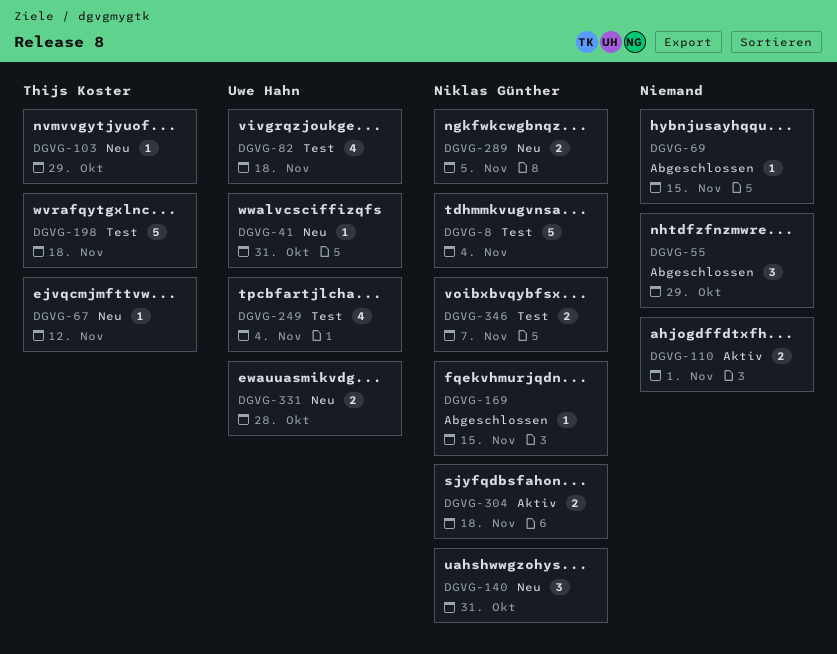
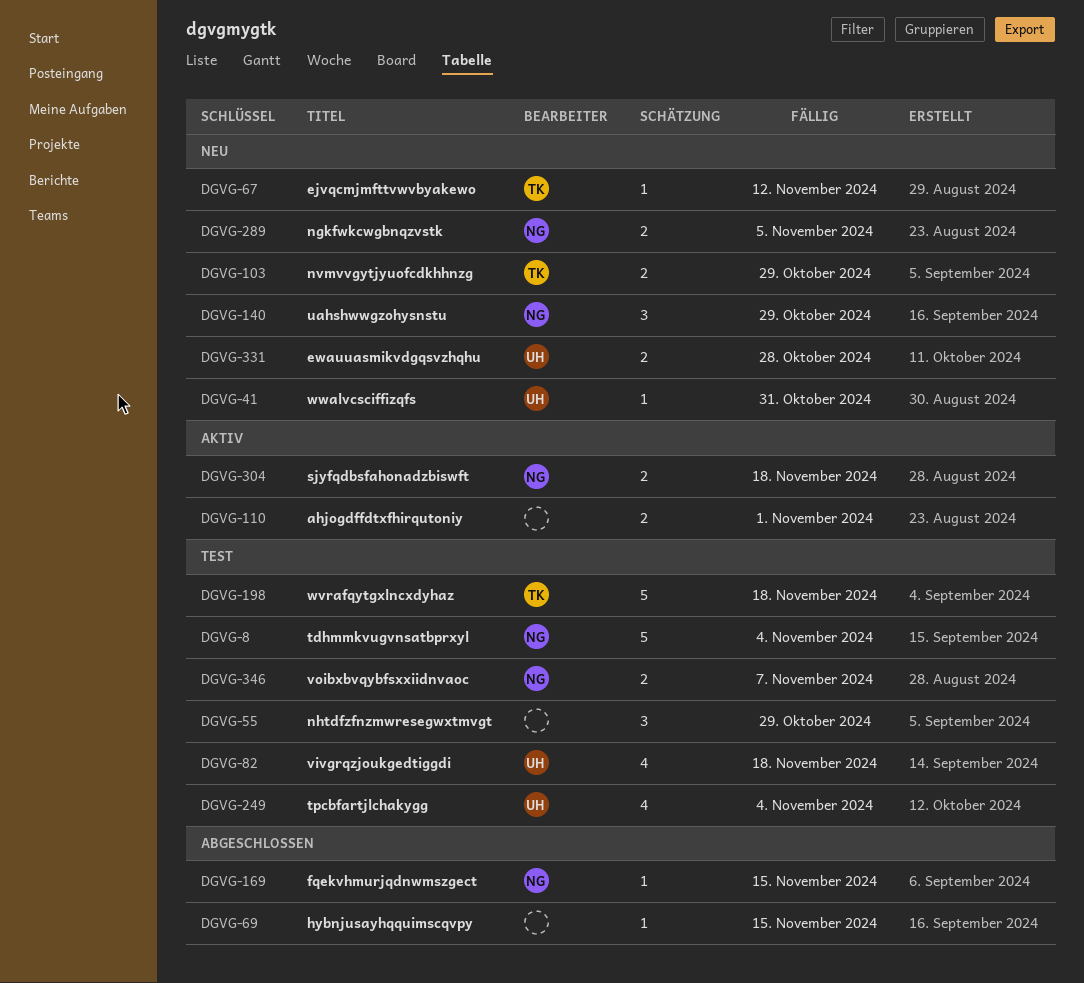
DGVG-55, status: Abgeschlossen -> Test
DGVG-103, estimate: 1 -> 2
DGVG-140, due: Oct 31 -> Oct 29

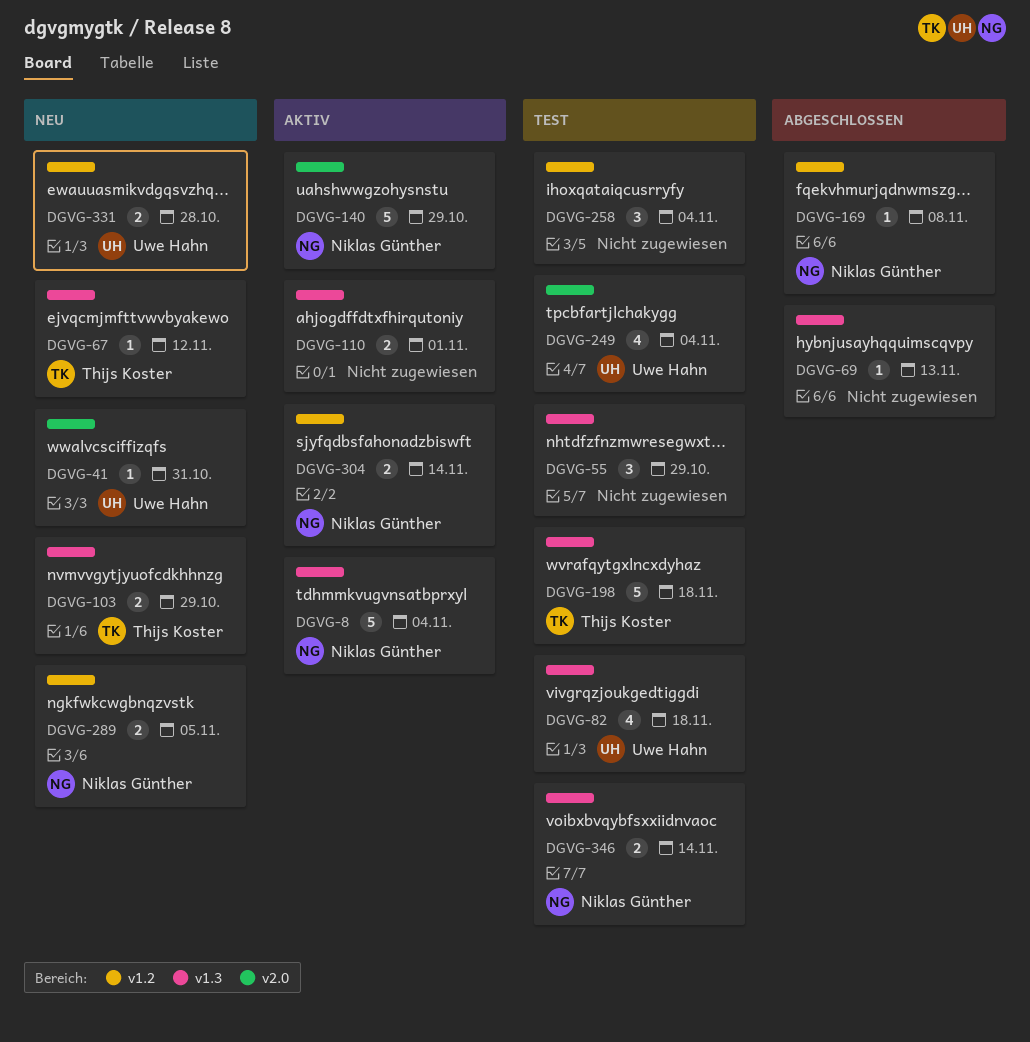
DGVG-8, status: Test -> Aktiv
DGVG-69, due: Nov 15 -> Nov 13
DGVG-140, status: Neu -> Aktiv
DGVG-140, estimate: 3 -> 5
DGVG-169, due: Nov 15 -> Nov 8
DGVG-258: none -> present
DGVG-304, due: Nov 18 -> Nov 14
DGVG-346, due: Nov 7 -> Nov 14

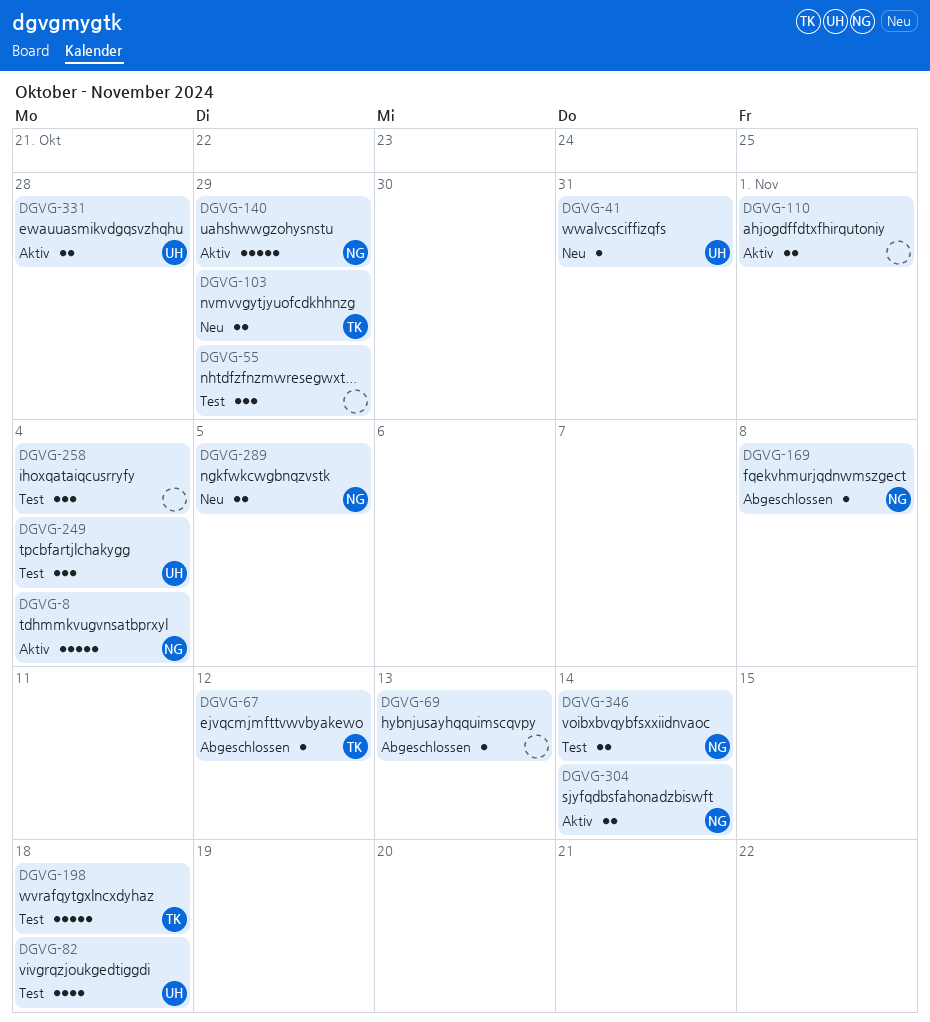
DGVG-67, status: Neu -> Abgeschlossen
DGVG-249, estimate: 4 -> 3
DGVG-331, status: Neu -> Aktiv

